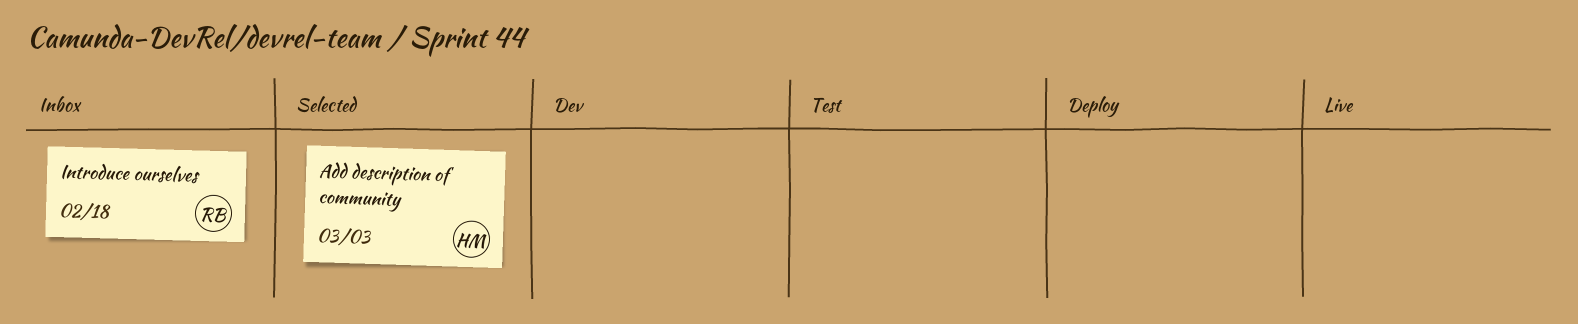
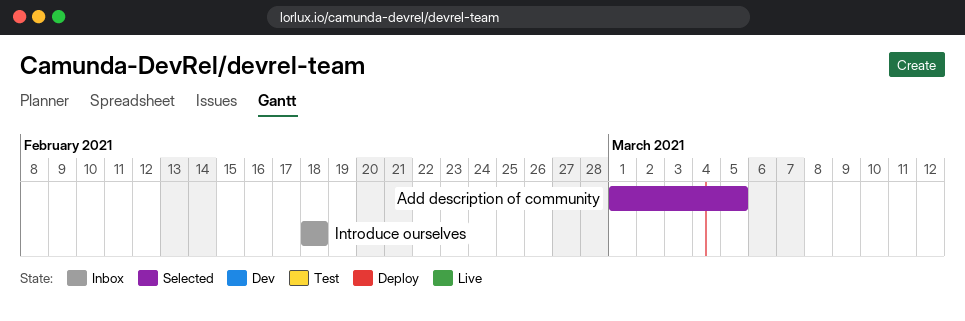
Add description of community, due: Mar 3 -> Mar 5

